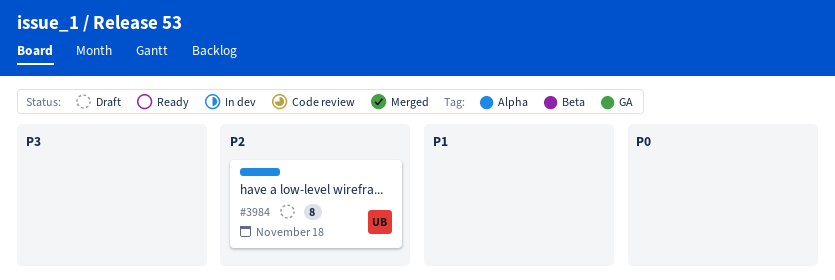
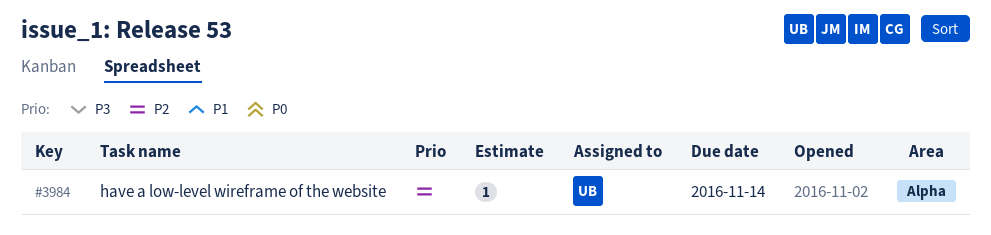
#3984, estimate: 8 -> 1
#3984, due: Nov 18 -> Nov 14

